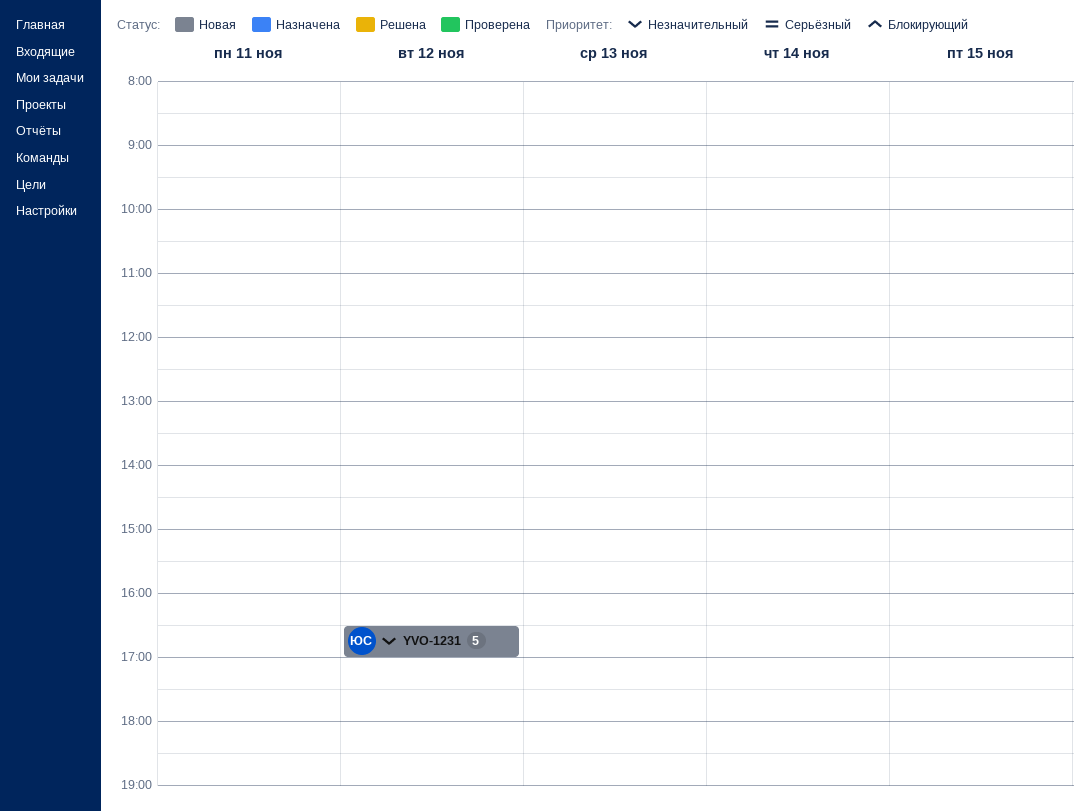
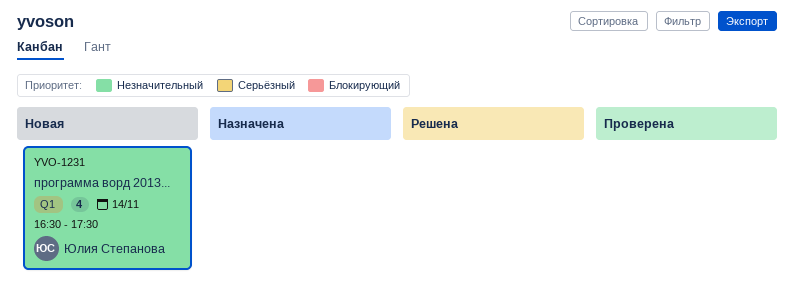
YVO-1231, estimate: 5 -> 4
YVO-1231, day: Nov 12 -> Nov 14
YVO-1231, ends: 17:00 -> 17:30

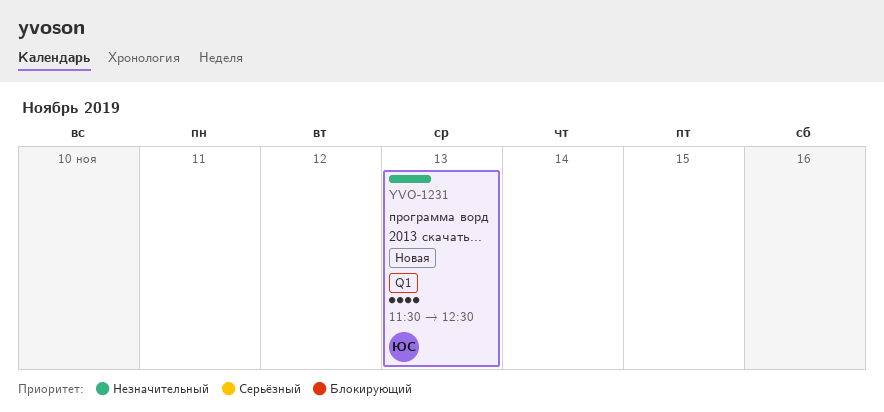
YVO-1231, day: Nov 14 -> Nov 13
YVO-1231, begins: 16:30 -> 11:30
YVO-1231, ends: 17:30 -> 12:30

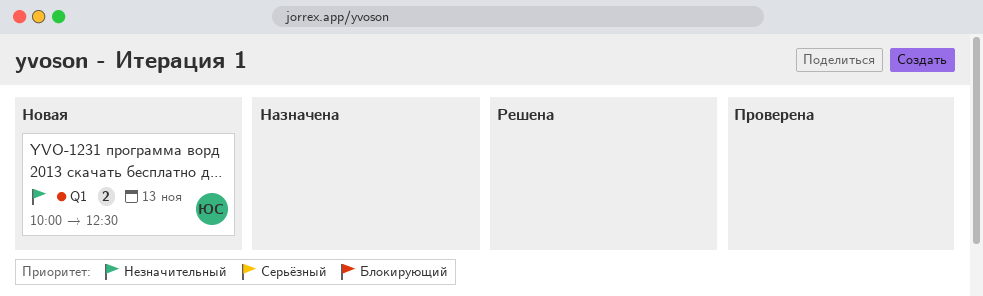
YVO-1231, estimate: 4 -> 2
YVO-1231, begins: 11:30 -> 10:00

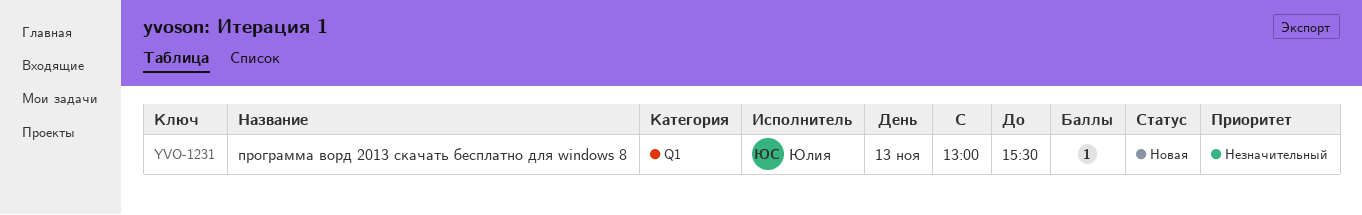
YVO-1231, estimate: 2 -> 1
YVO-1231, begins: 10:00 -> 13:00
YVO-1231, ends: 12:30 -> 15:30

